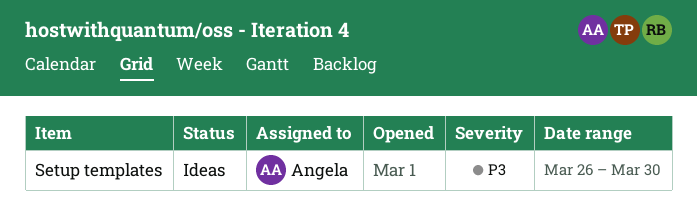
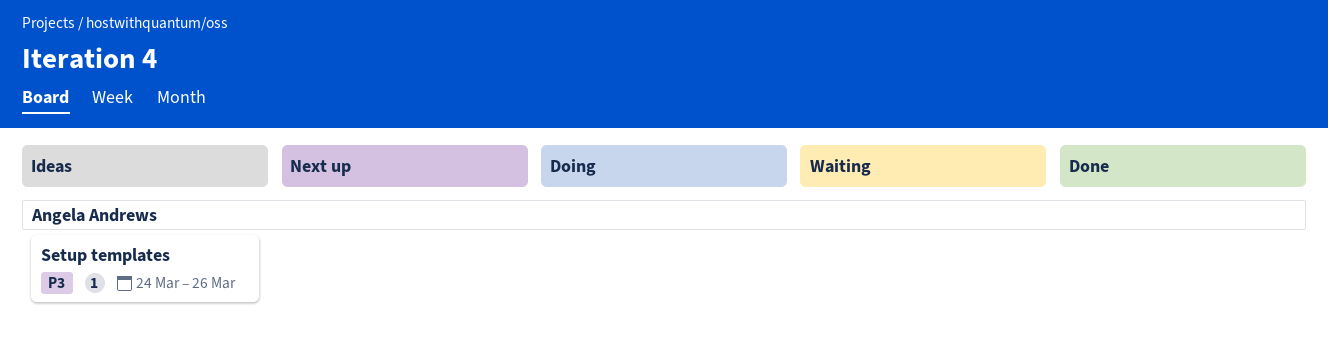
Setup templates, start: Mar 26 -> Mar 24
Setup templates, due: Mar 30 -> Mar 26

